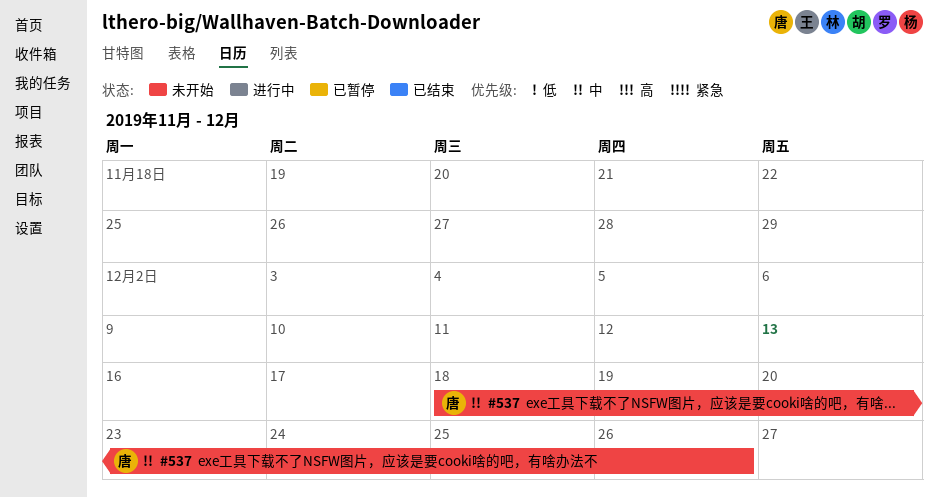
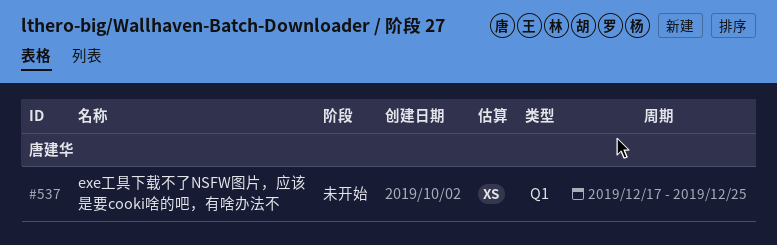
#537, start: Dec 18 -> Dec 17
#537, due: Dec 26 -> Dec 25

